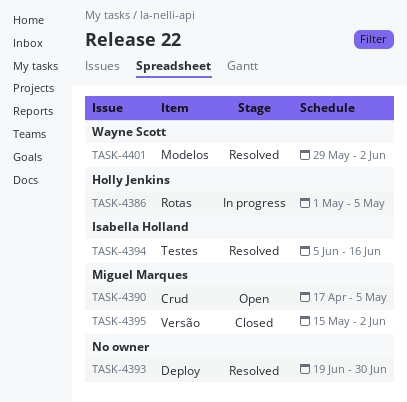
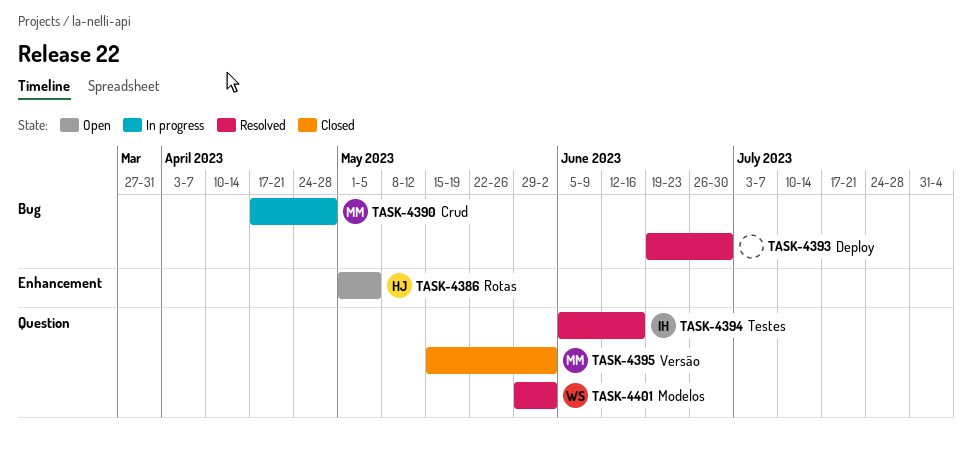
TASK-4386, status: In progress -> Open
TASK-4390, status: Open -> In progress
TASK-4390, due: May 5 -> Apr 28

